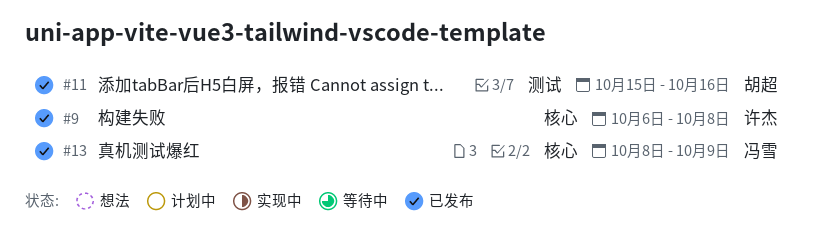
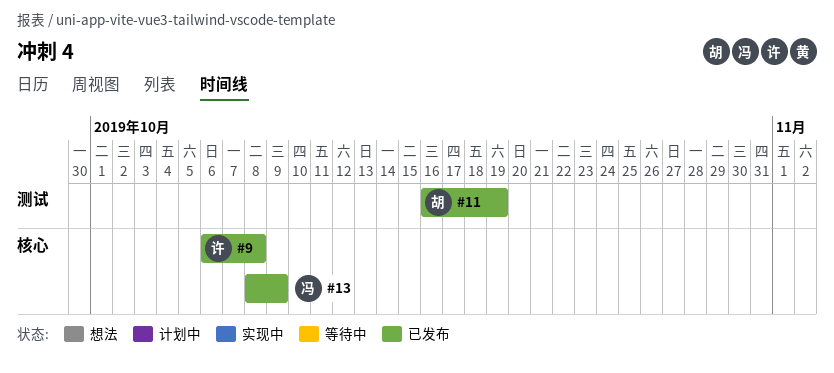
#11, start: Oct 15 -> Oct 16
#11, due: Oct 16 -> Oct 19

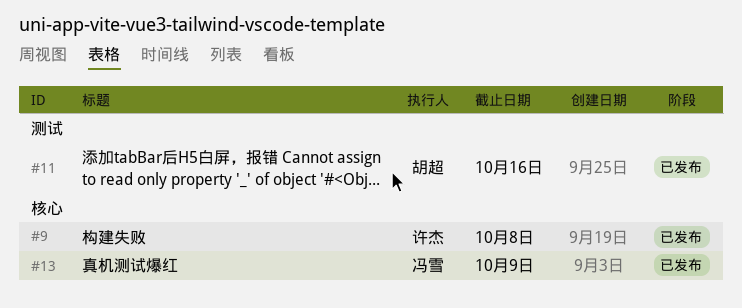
#11, due: Oct 19 -> Oct 16

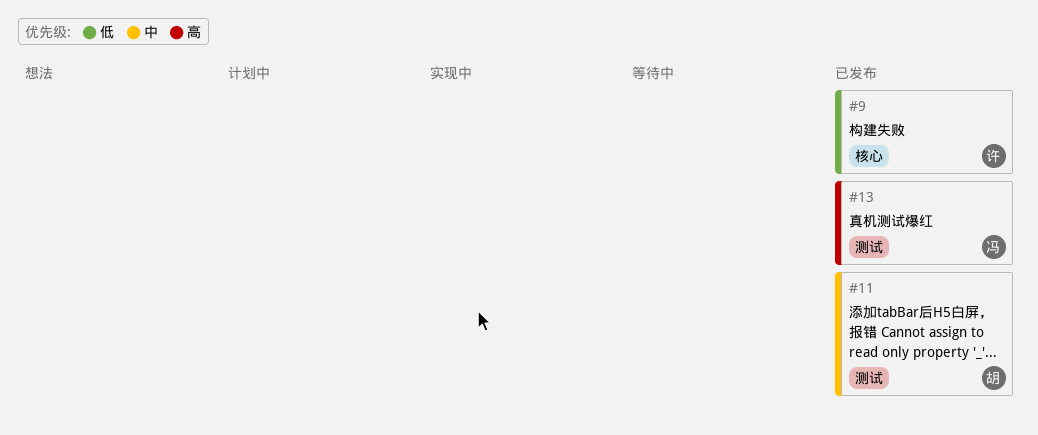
#13, label: 核心 -> 测试

